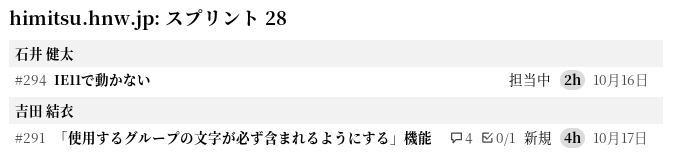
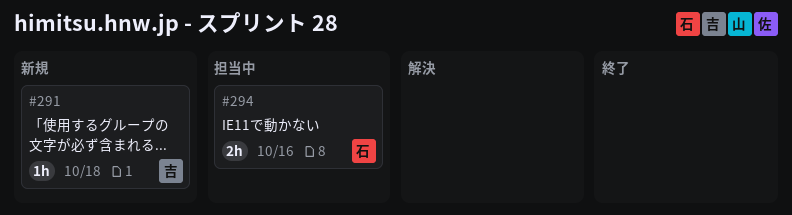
#291, estimate: 4h -> 1h
#291, due: Oct 17 -> Oct 18

